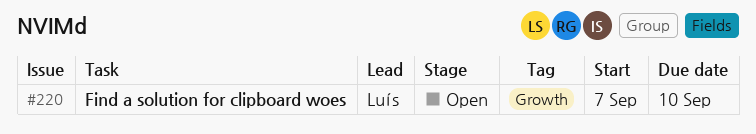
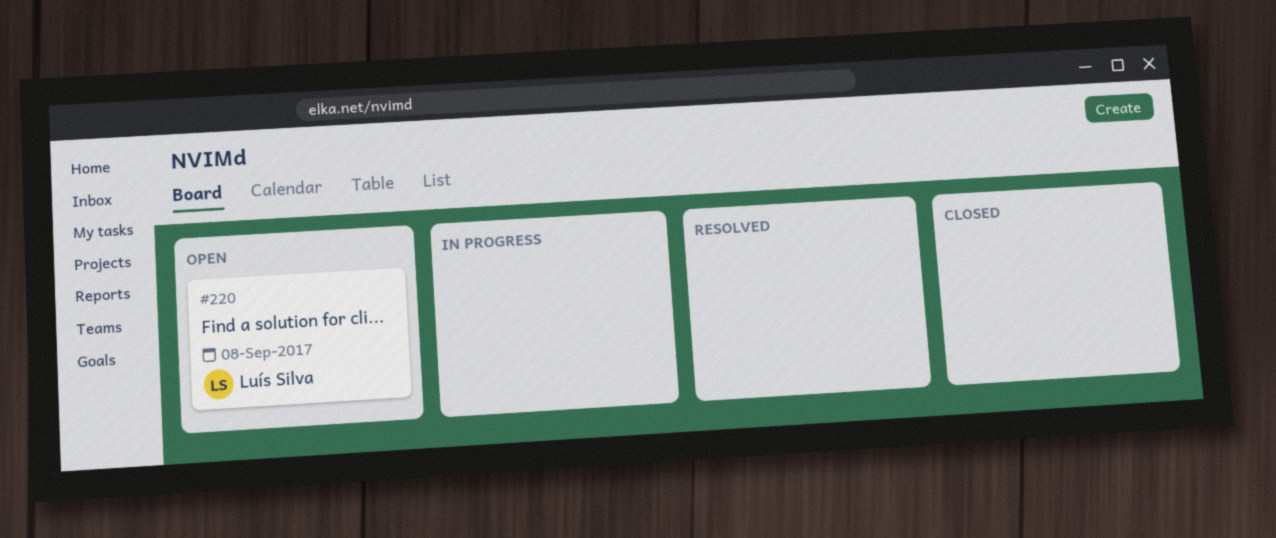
#220, due: Sep 10 -> Sep 8

